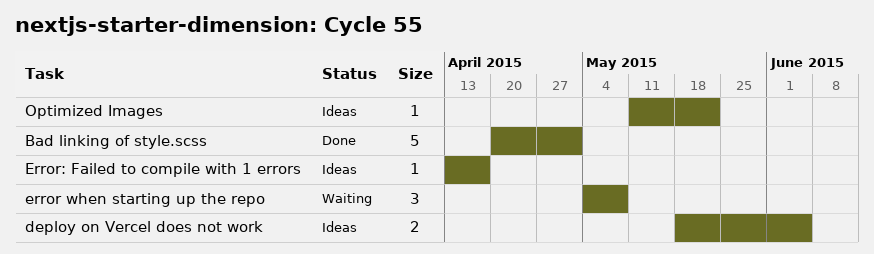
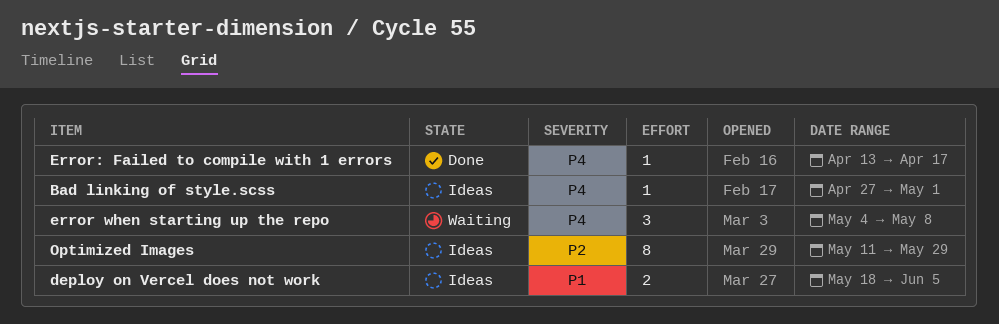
Bad linking of style.scss, status: Done -> Ideas
Bad linking of style.scss, estimate: 5 -> 1
Bad linking of style.scss, start: Apr 20 -> Apr 27
Error: Failed to compile with 1 errors, status: Ideas -> Done
Optimized Images, estimate: 1 -> 8
Optimized Images, due: May 22 -> May 29

